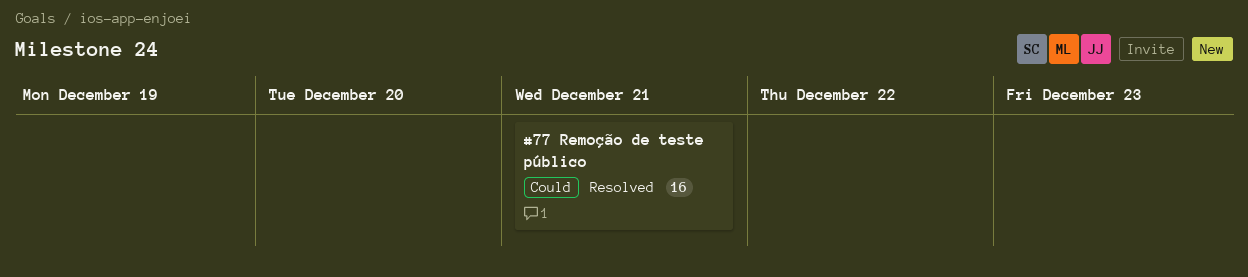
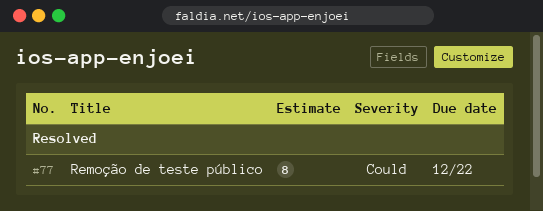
#77, estimate: 16 -> 8
#77, due: Dec 21 -> Dec 22

